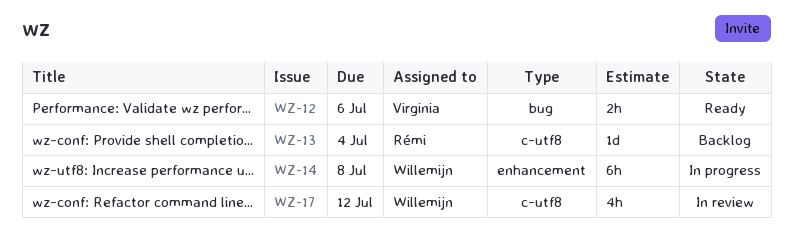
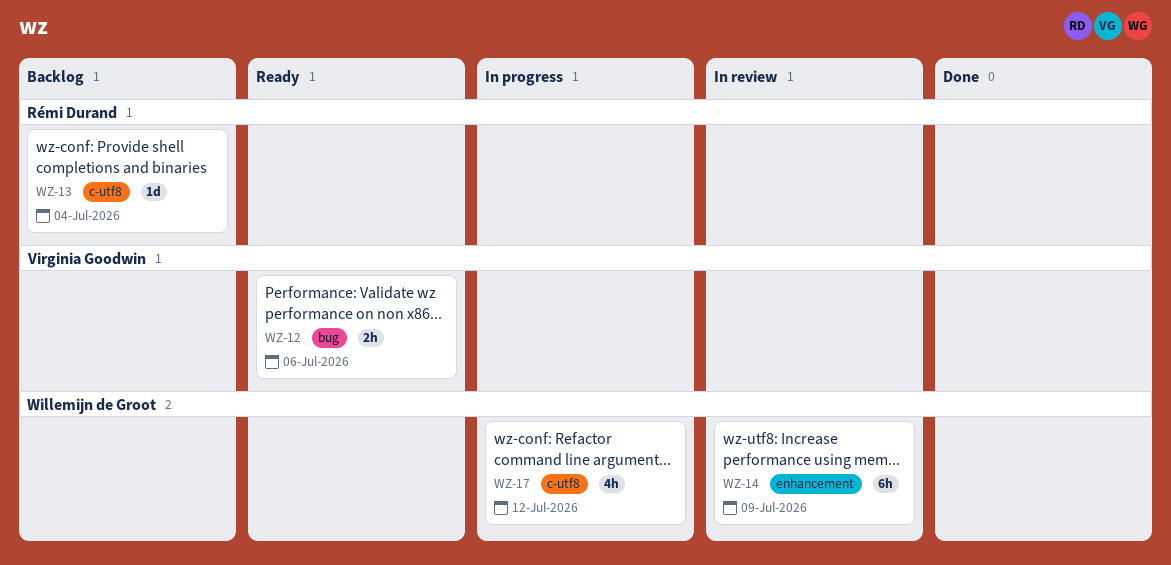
WZ-14, status: In progress -> In review
WZ-14, due: Jul 8 -> Jul 9
WZ-17, status: In review -> In progress

